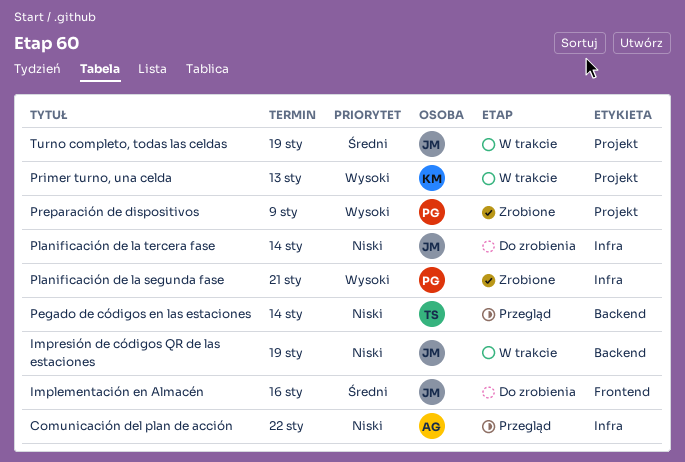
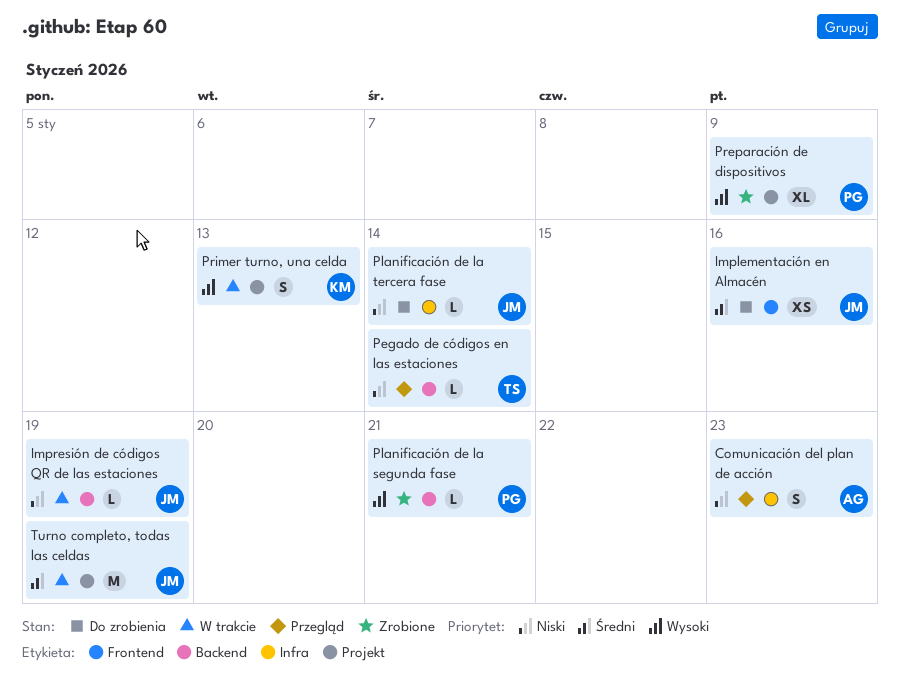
Comunicación del plan de acción, due: Jan 22 -> Jan 23
Planificación de la segunda fase, label: Infra -> Backend

